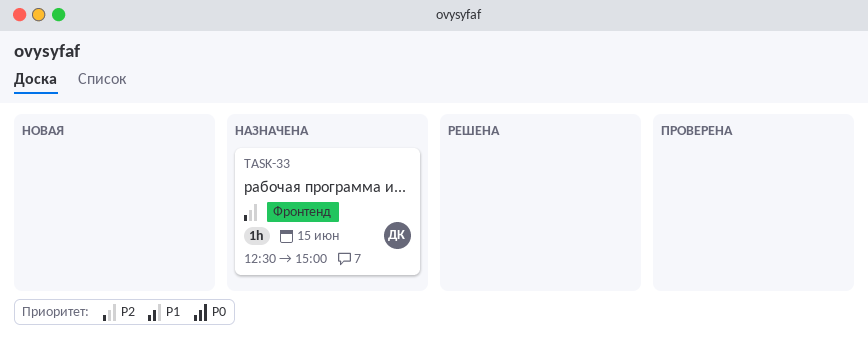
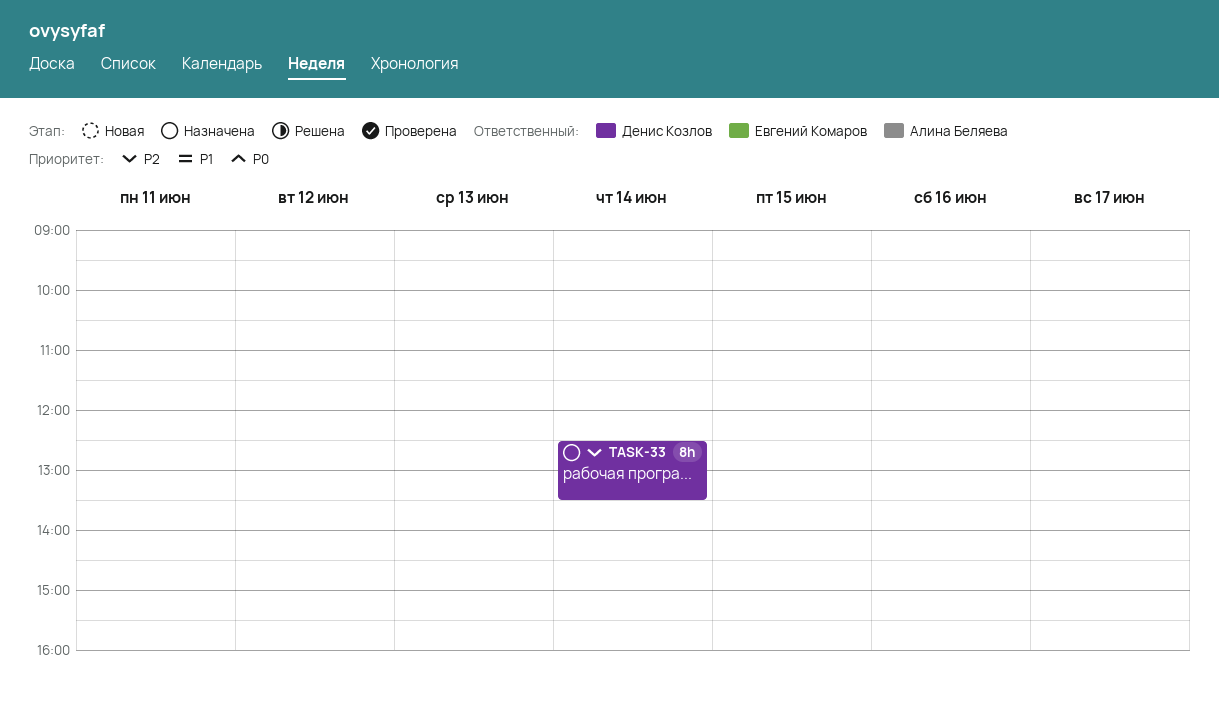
TASK-33, estimate: 1h -> 8h
TASK-33, day: Jun 15 -> Jun 14
TASK-33, ends: 15:00 -> 13:30

